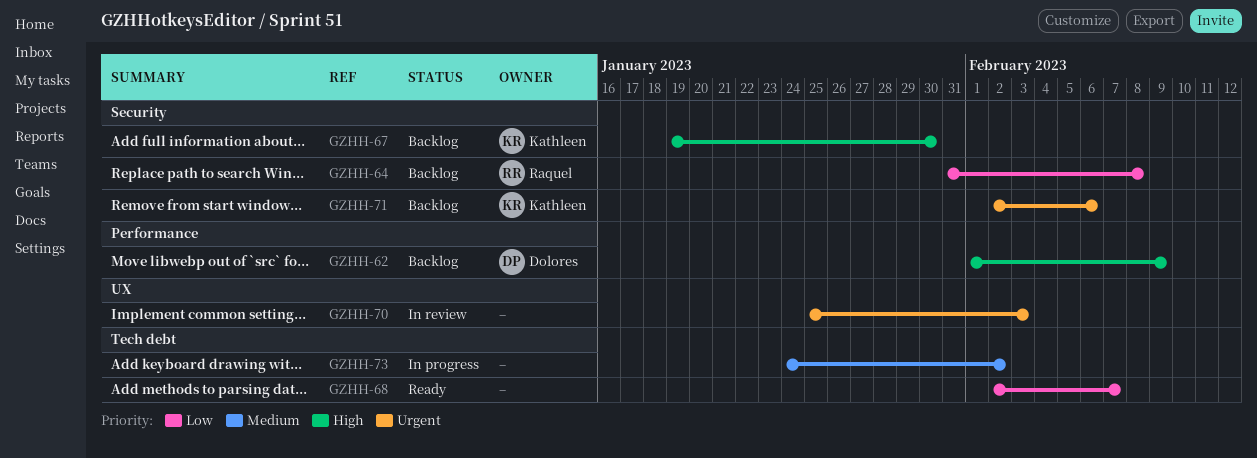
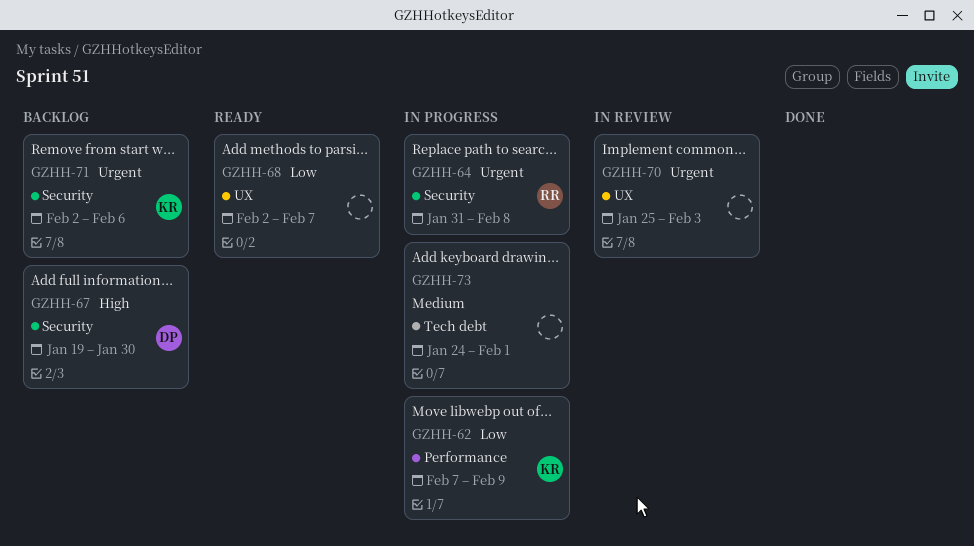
GZHH-62, status: Backlog -> In progress
GZHH-62, owner: Dolores -> Kathleen
GZHH-62, priority: High -> Low
GZHH-62, start: Feb 1 -> Feb 7
GZHH-64, status: Backlog -> In progress
GZHH-64, priority: Low -> Urgent
GZHH-67, owner: Kathleen -> Dolores
GZHH-68, label: Tech debt -> UX
GZHH-73, due: Feb 2 -> Feb 1

